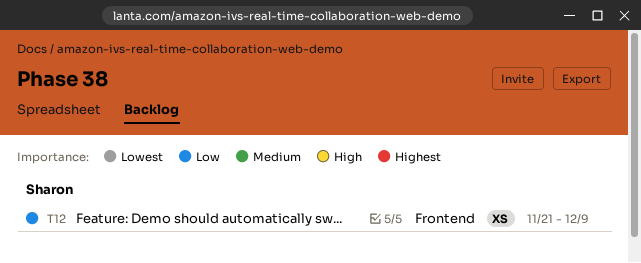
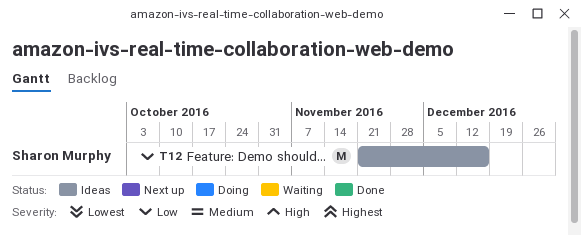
T12, estimate: XS -> M
T12, due: Dec 9 -> Dec 16

